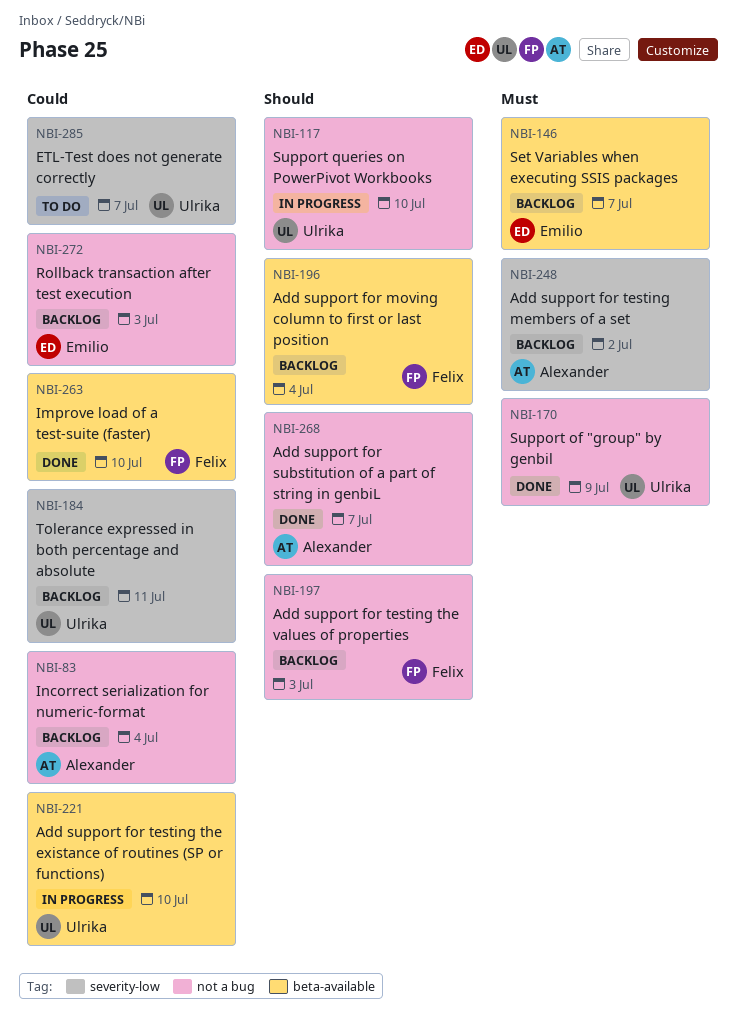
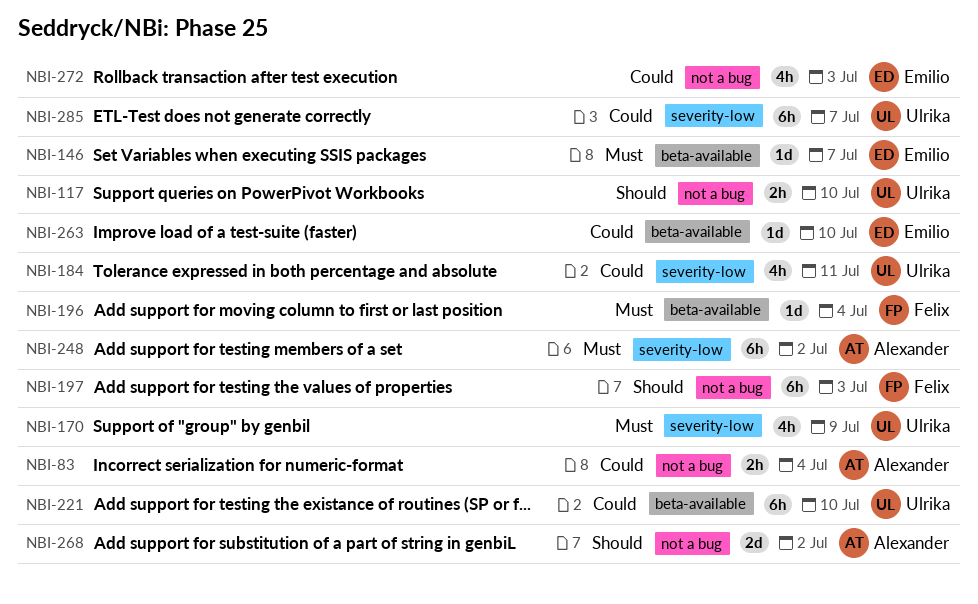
NBI-170, label: not a bug -> severity-low
NBI-196, priority: Should -> Must
NBI-263, owner: Felix -> Emilio
NBI-268, due: Jul 7 -> Jul 2

